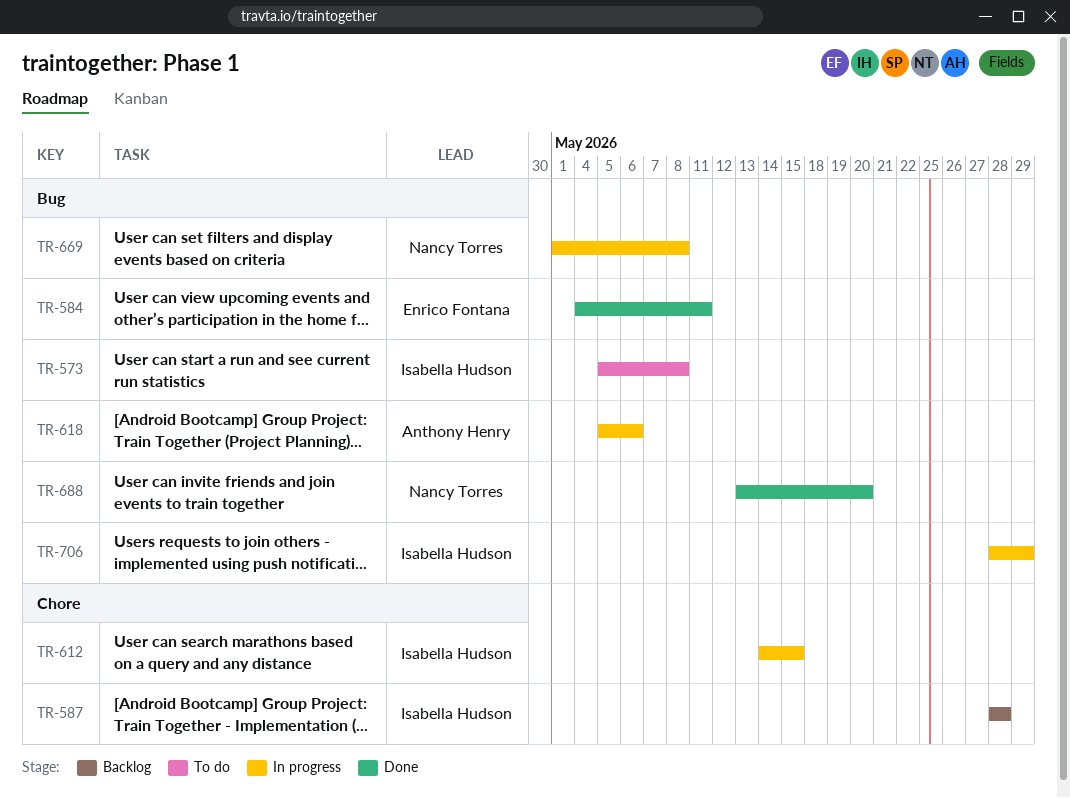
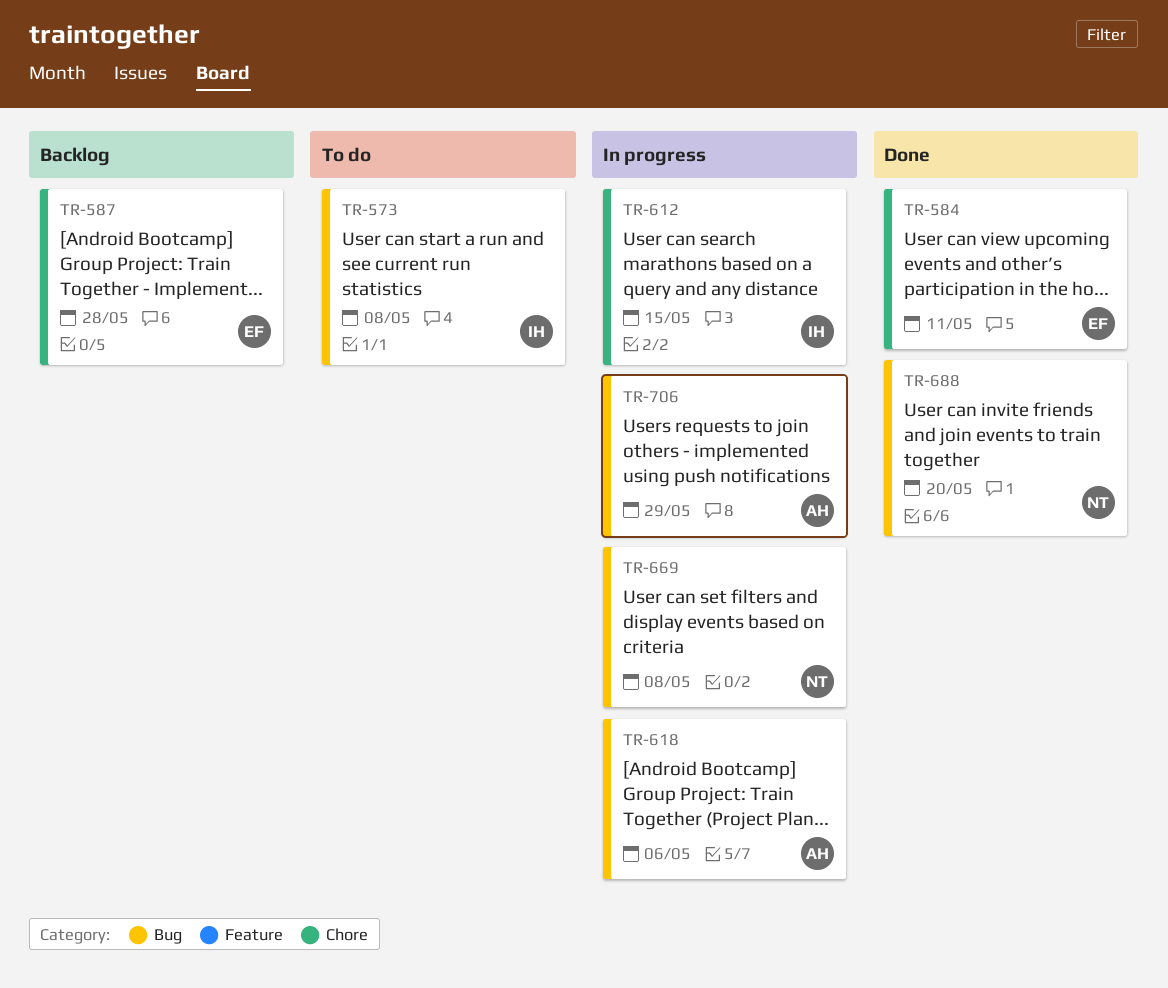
TR-584, label: Bug -> Chore
TR-587, owner: Isabella Hudson -> Enrico Fontana
TR-706, owner: Isabella Hudson -> Anthony Henry

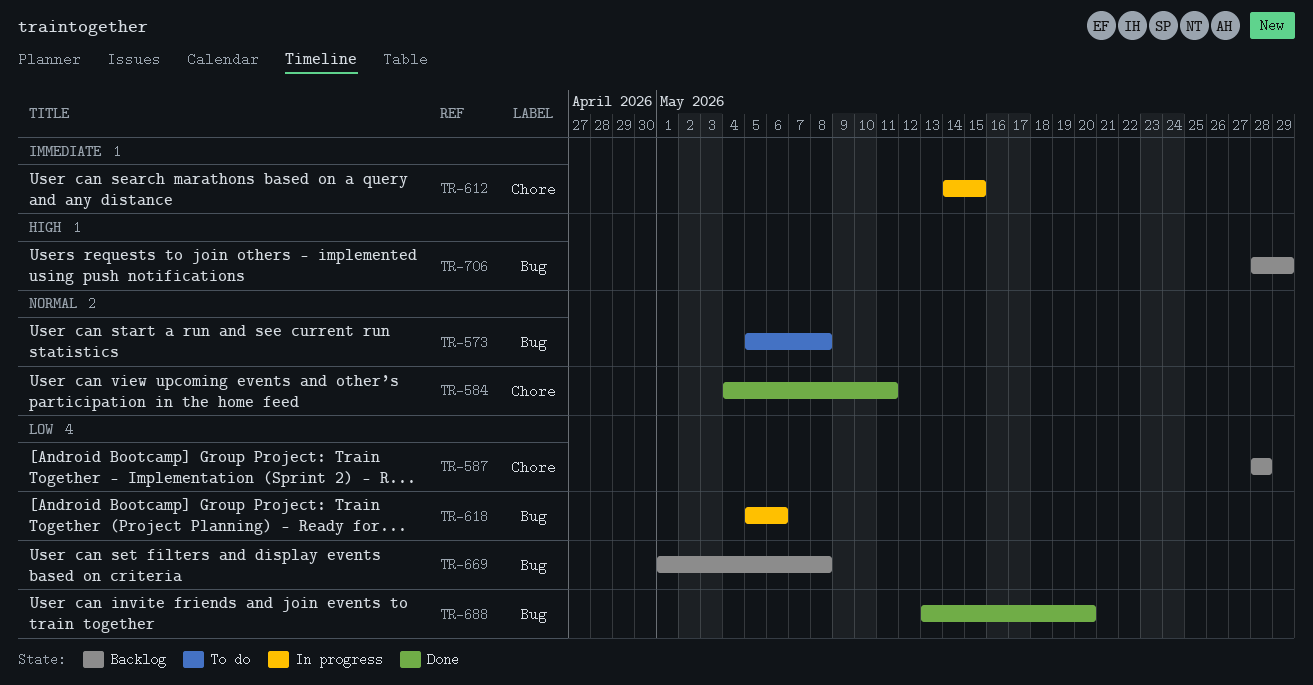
TR-669, status: In progress -> Backlog
TR-706, status: In progress -> Backlog

